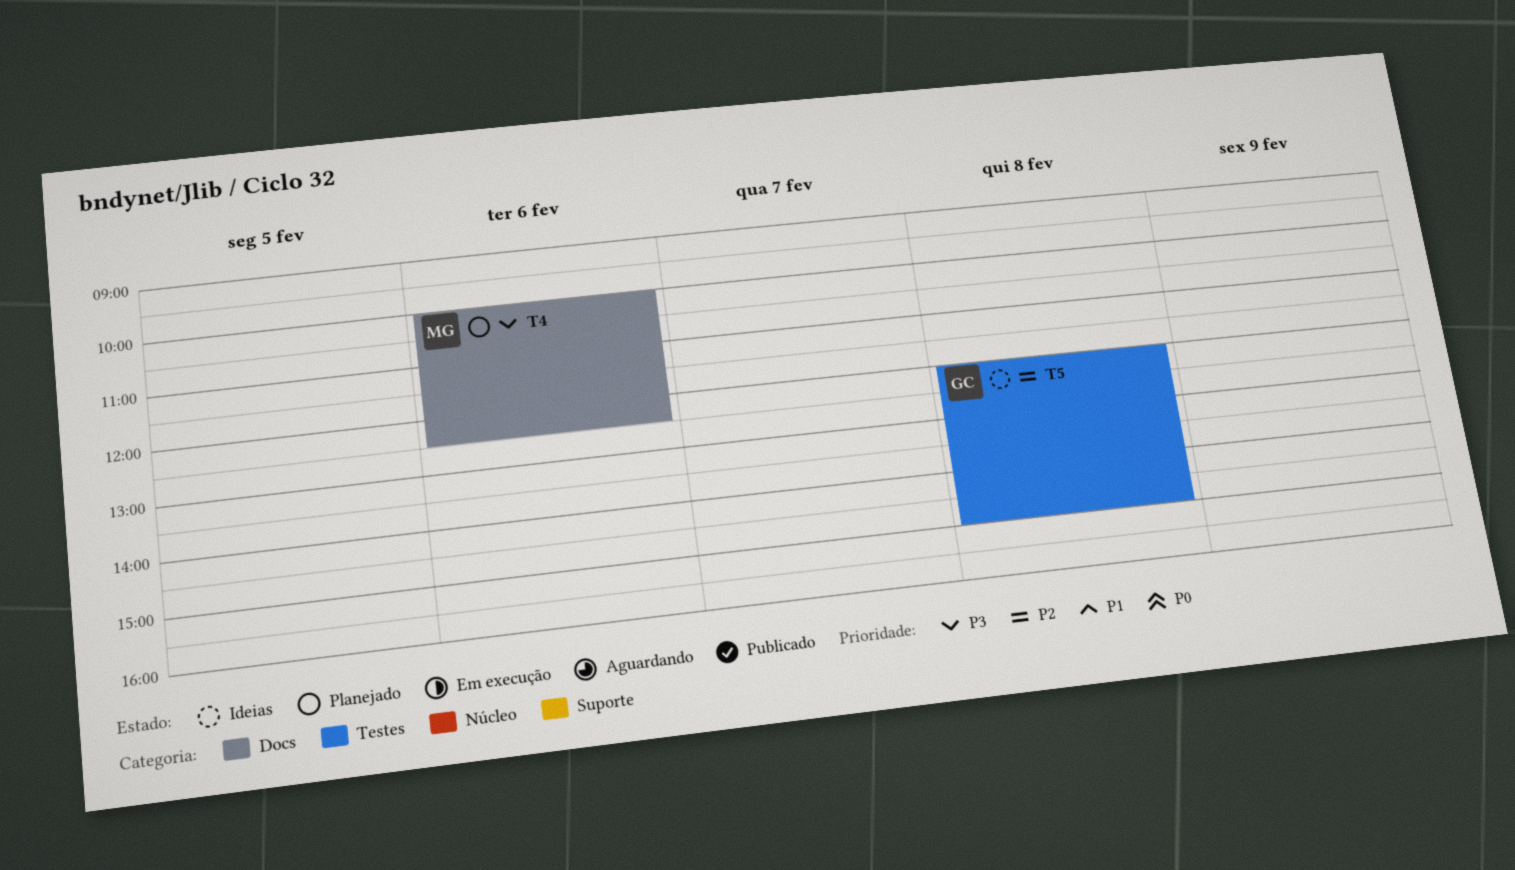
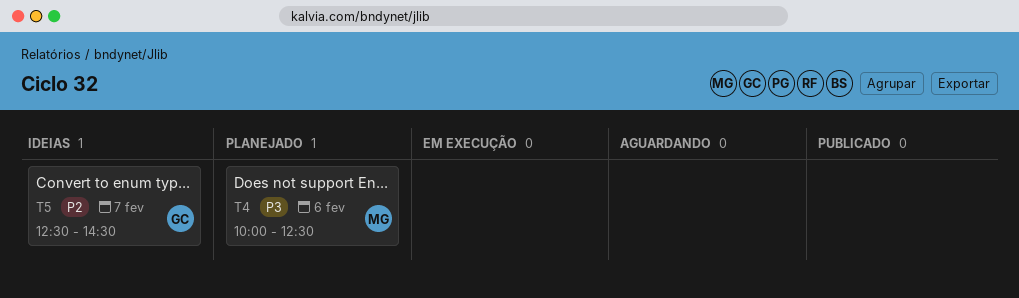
T5, day: Feb 8 -> Feb 7
T5, begins: 12:00 -> 12:30
T5, ends: 15:00 -> 14:30

